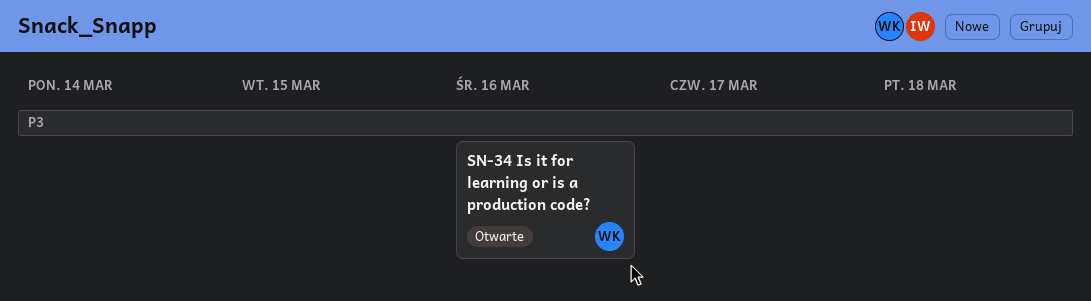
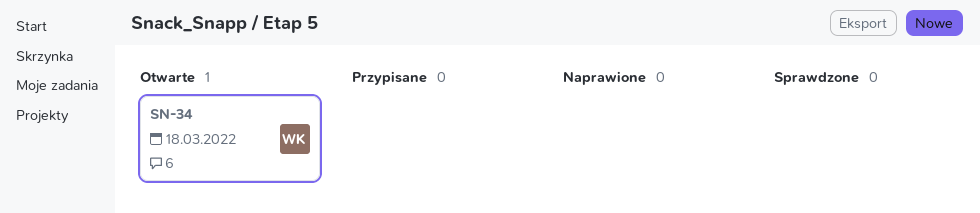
SN-34, due: Mar 16 -> Mar 18

